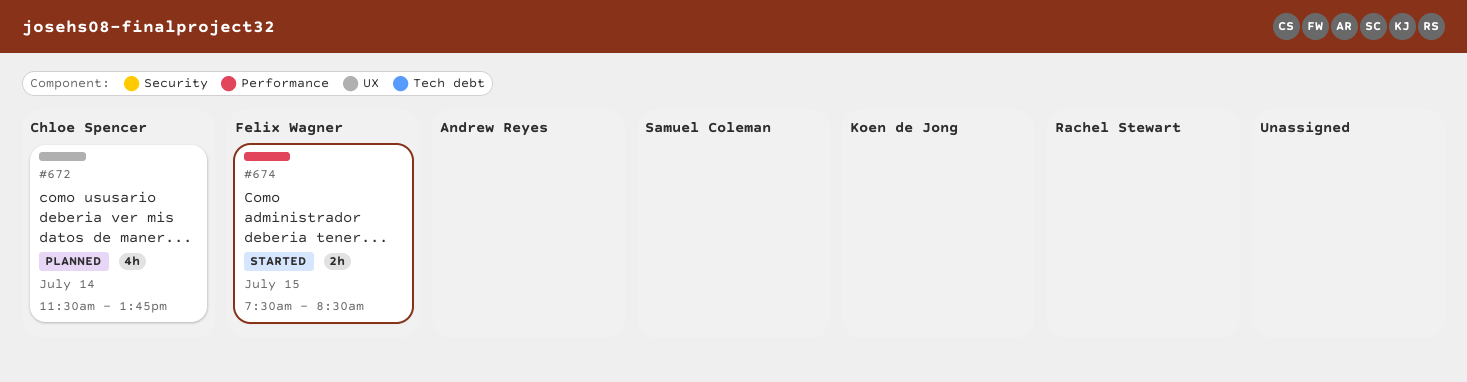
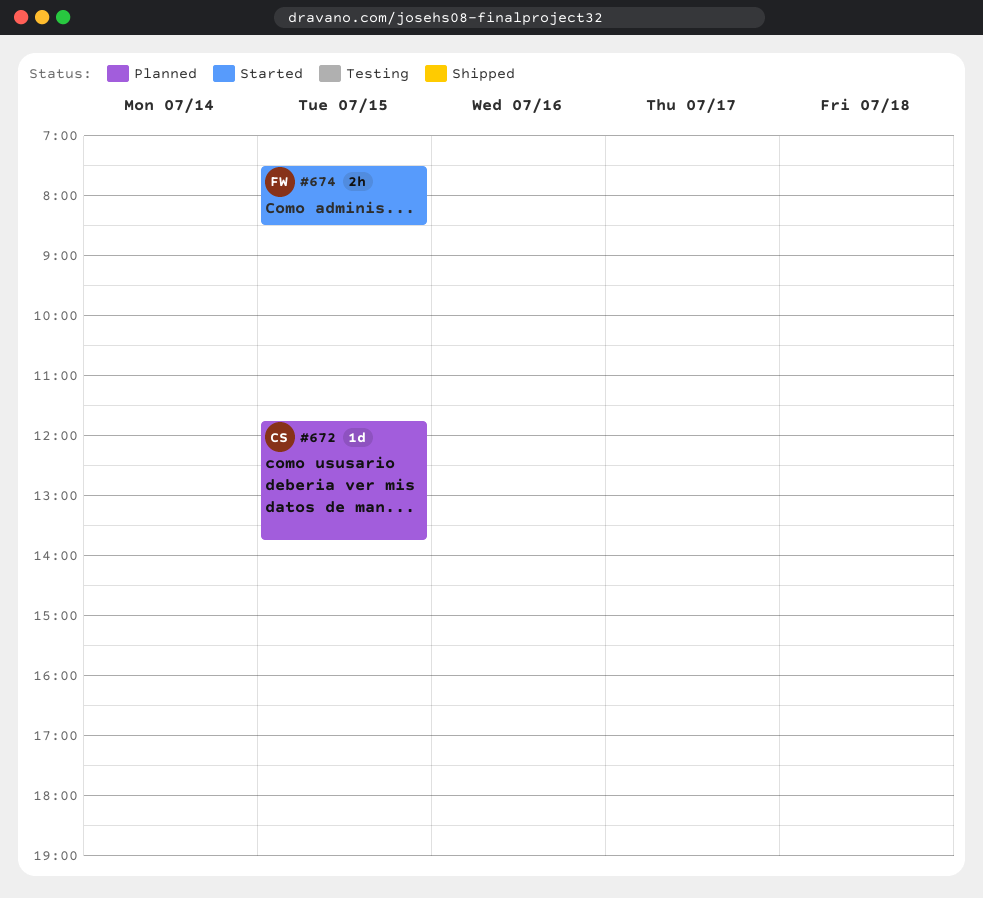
#672, estimate: 4h -> 1d
#672, day: Jul 14 -> Jul 15
#672, begins: 11:30 -> 11:45

